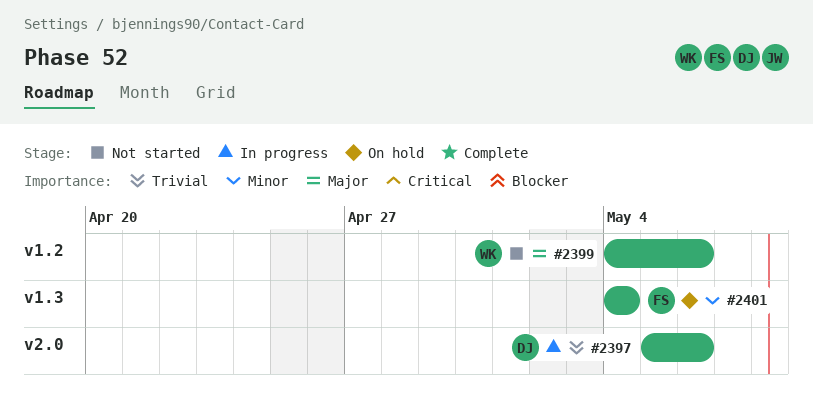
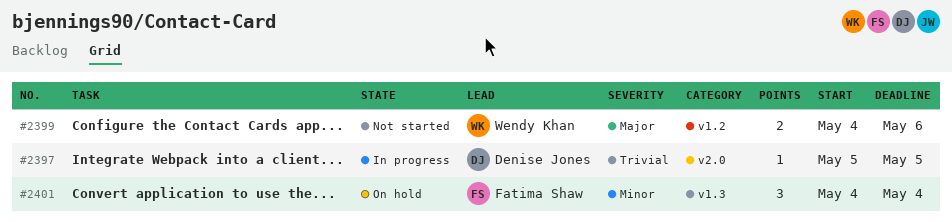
#2397, due: May 6 -> May 5

